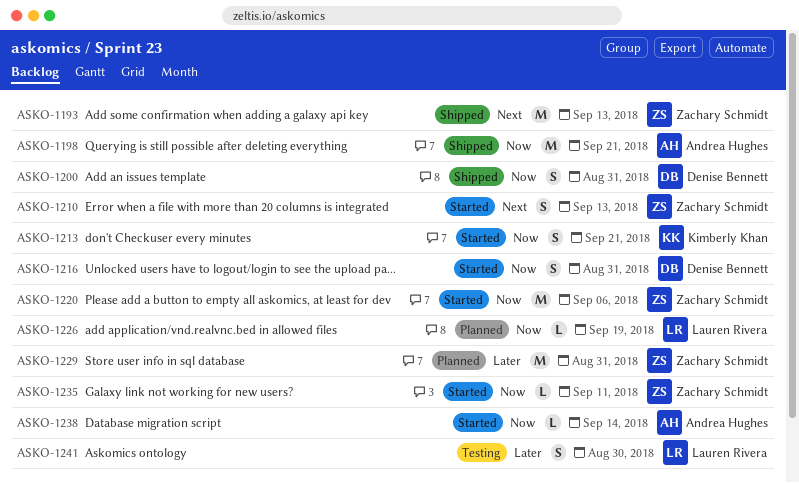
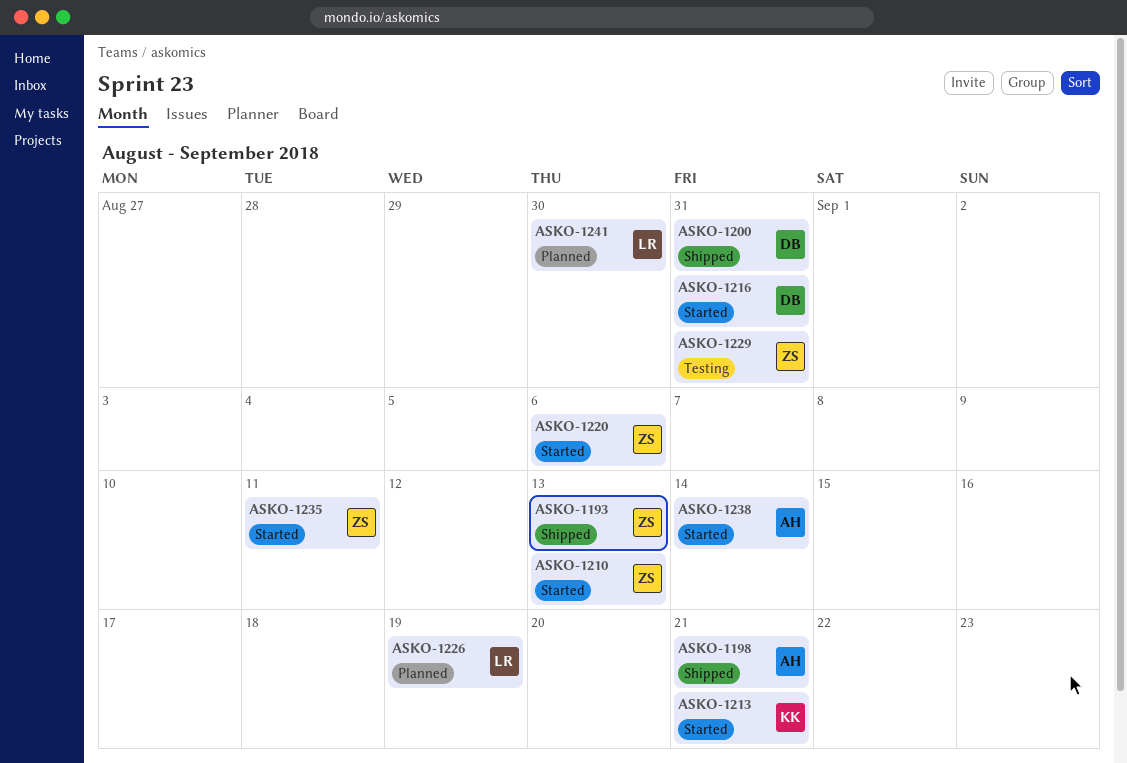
ASKO-1229, status: Planned -> Testing
ASKO-1241, status: Testing -> Planned

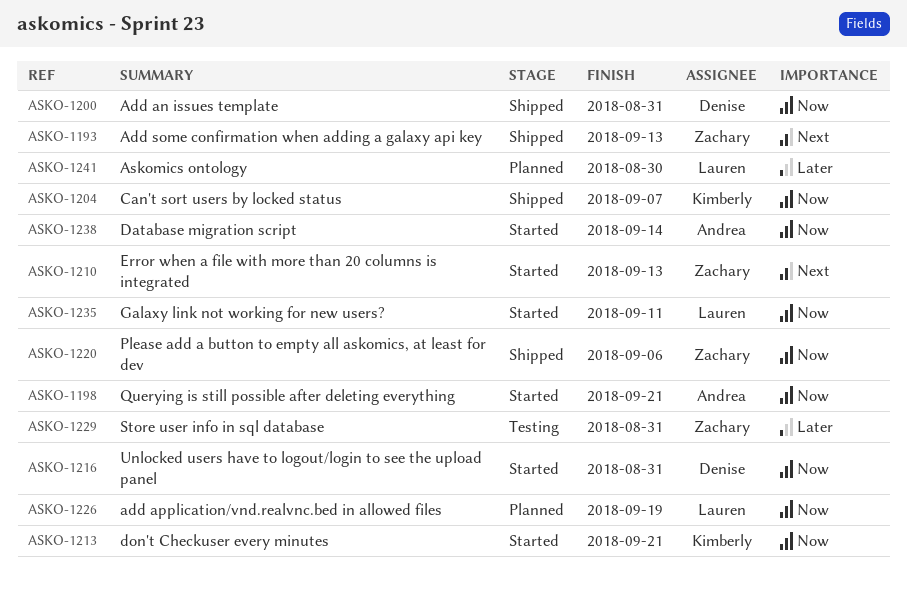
ASKO-1198, status: Shipped -> Started
ASKO-1204: none -> present
ASKO-1220, status: Started -> Shipped
ASKO-1235, owner: Zachary -> Lauren

